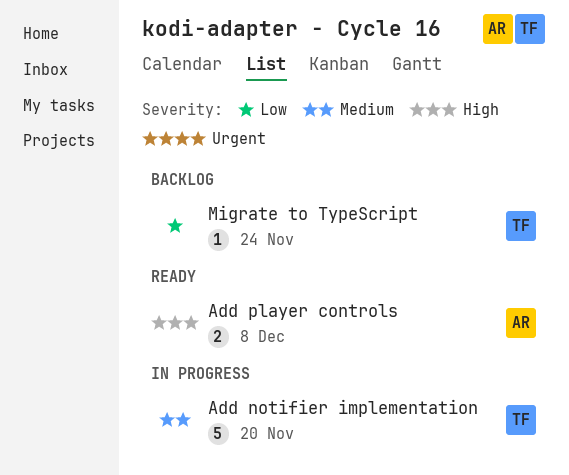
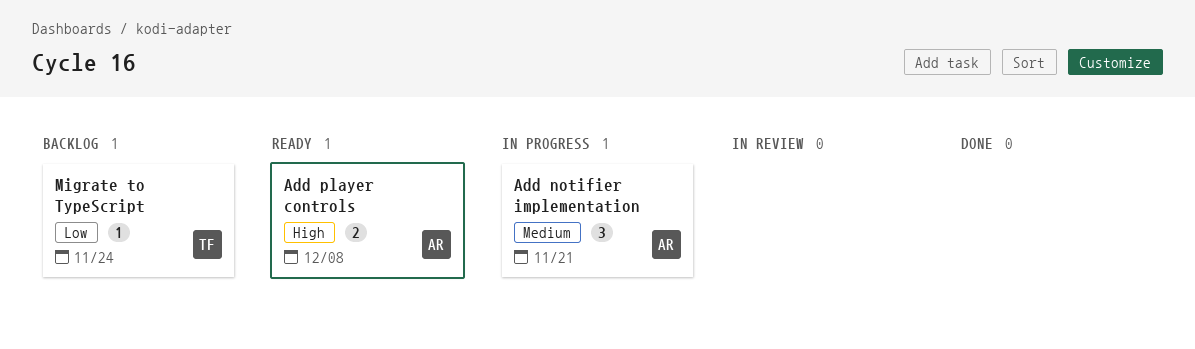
Add notifier implementation, owner: TF -> AR
Add notifier implementation, estimate: 5 -> 3
Add notifier implementation, due: Nov 20 -> Nov 21

